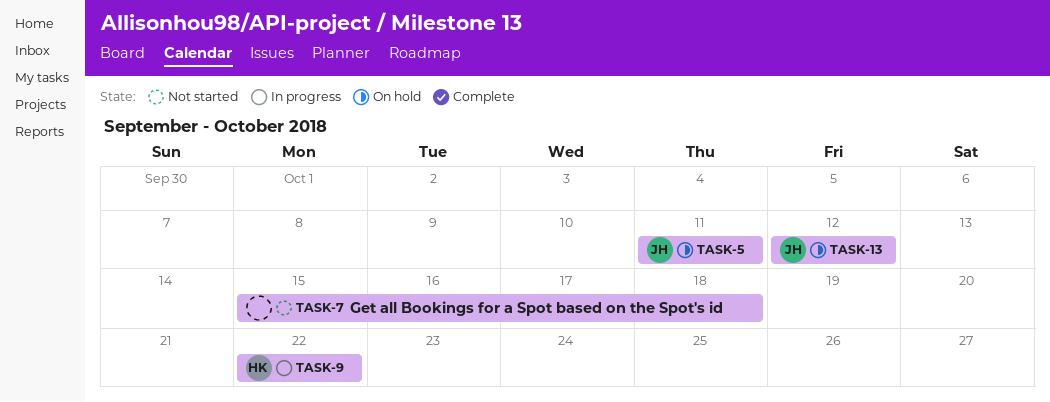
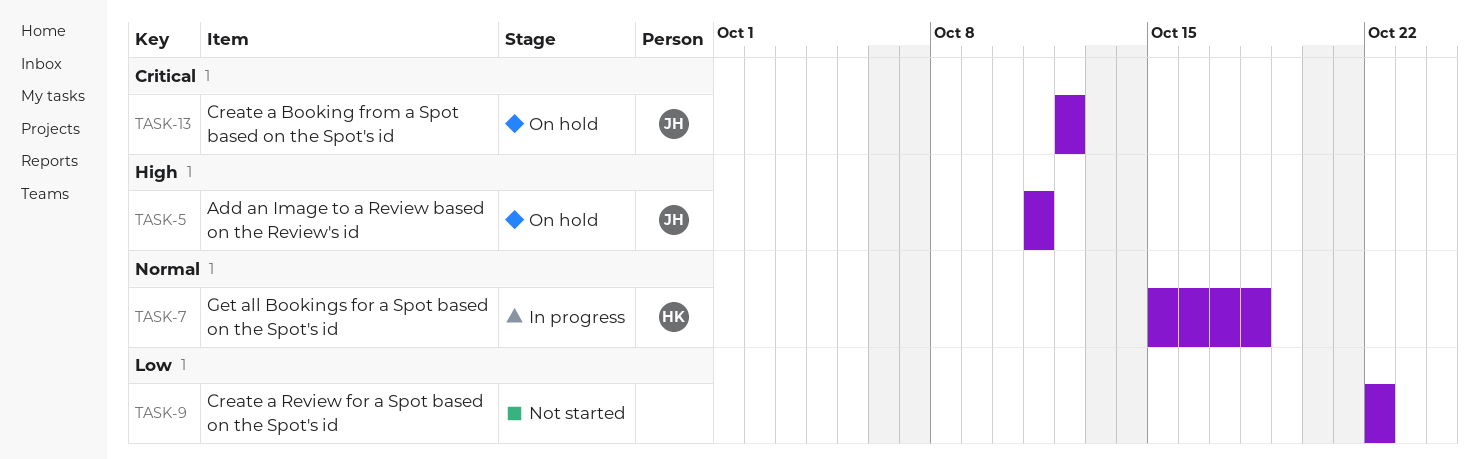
TASK-7, status: Not started -> In progress
TASK-7, owner: none -> HK
TASK-9, status: In progress -> Not started
TASK-9, owner: HK -> none

